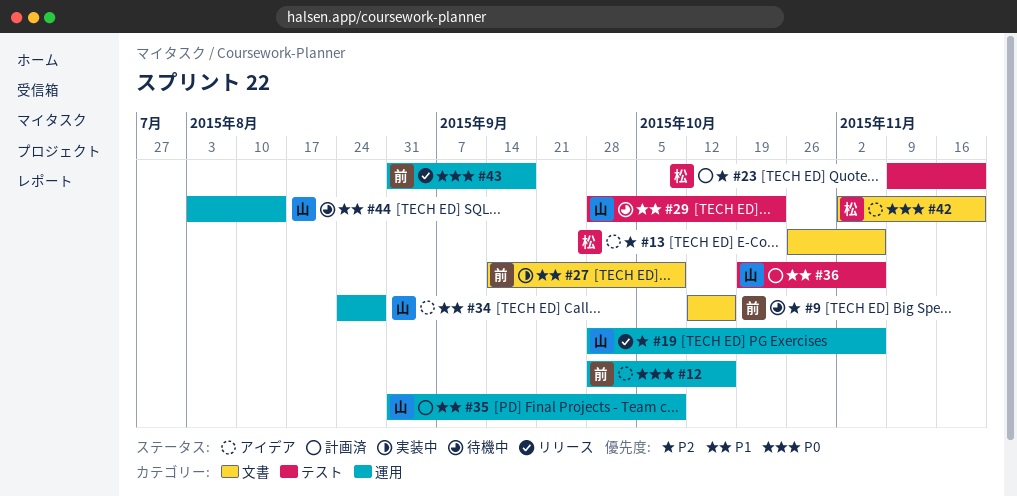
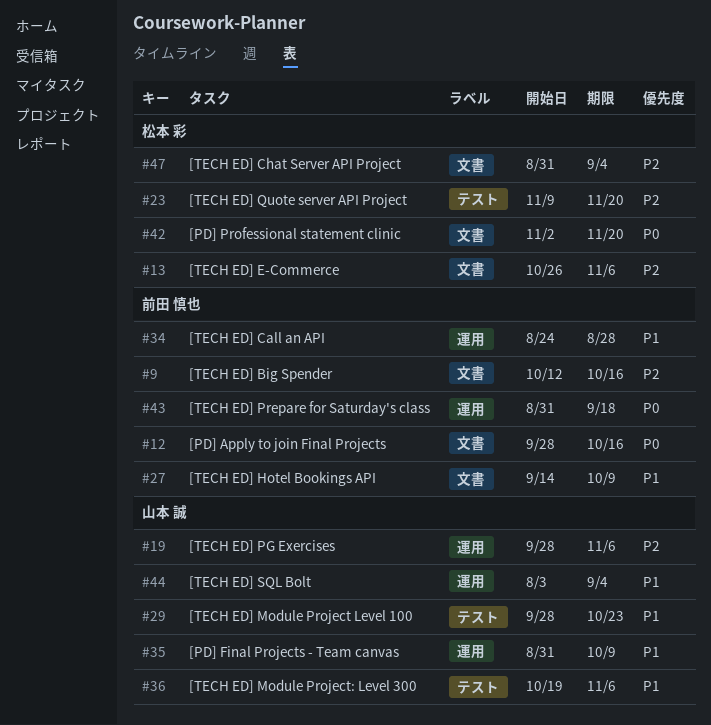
#12, label: 運用 -> 文書
#34, owner: 山本 誠 -> 前田 慎也
#44, due: Aug 14 -> Sep 4
#47: none -> present

